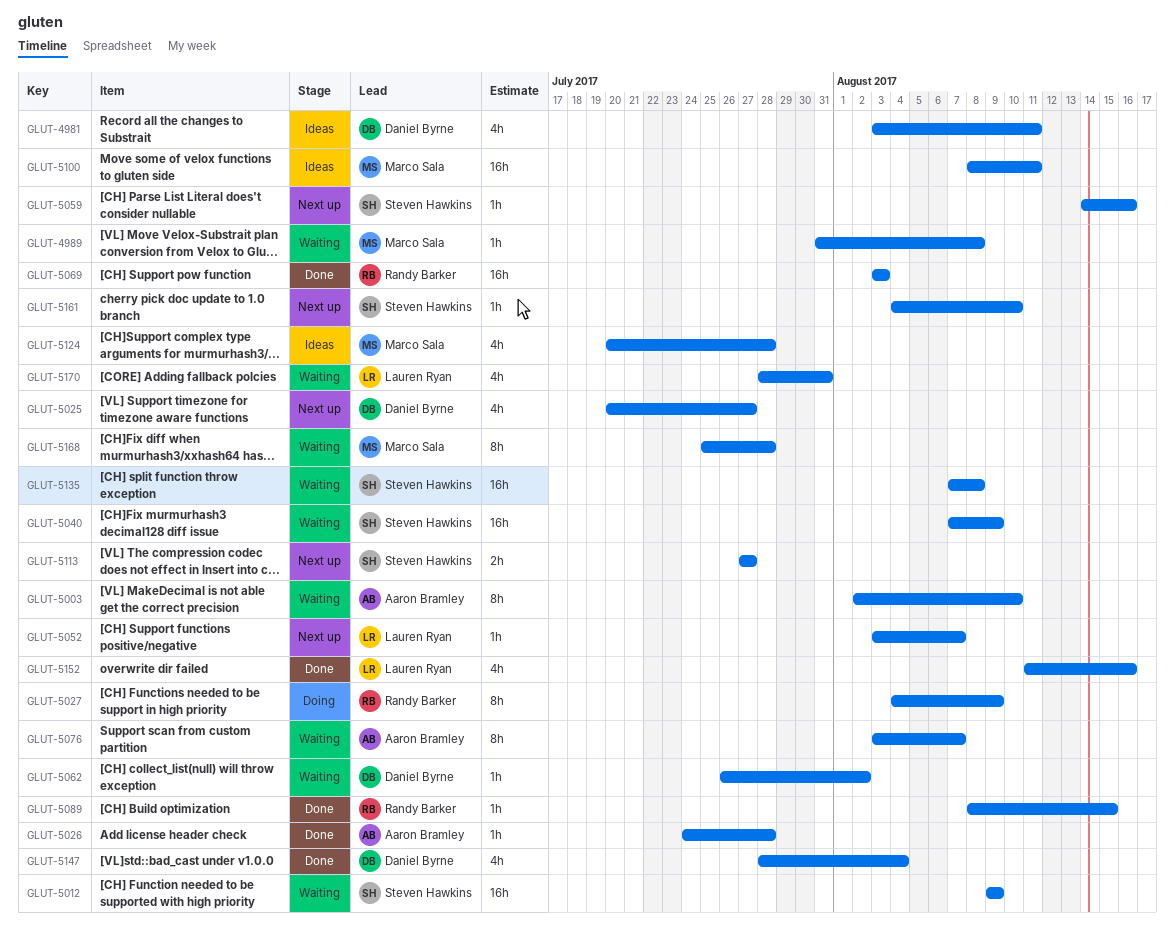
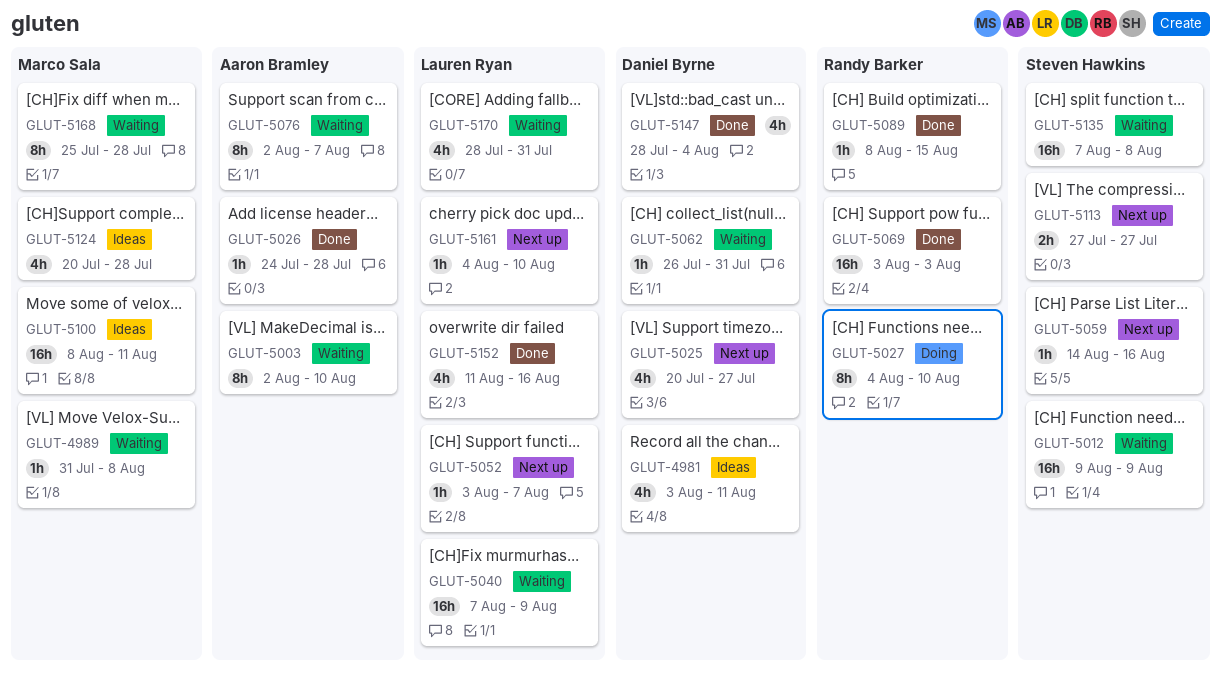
GLUT-5027, due: Aug 9 -> Aug 10
GLUT-5040, owner: Steven Hawkins -> Lauren Ryan
GLUT-5062, due: Aug 2 -> Jul 31
GLUT-5076, start: Aug 3 -> Aug 2
GLUT-5161, owner: Steven Hawkins -> Lauren Ryan

